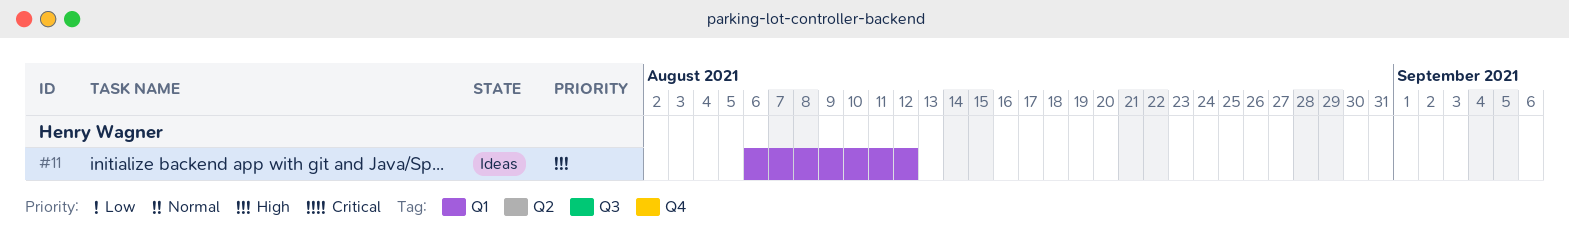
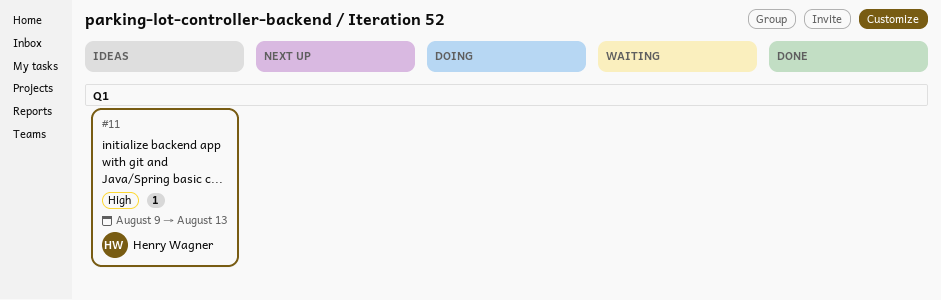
#11, start: Aug 6 -> Aug 9
#11, due: Aug 12 -> Aug 13

